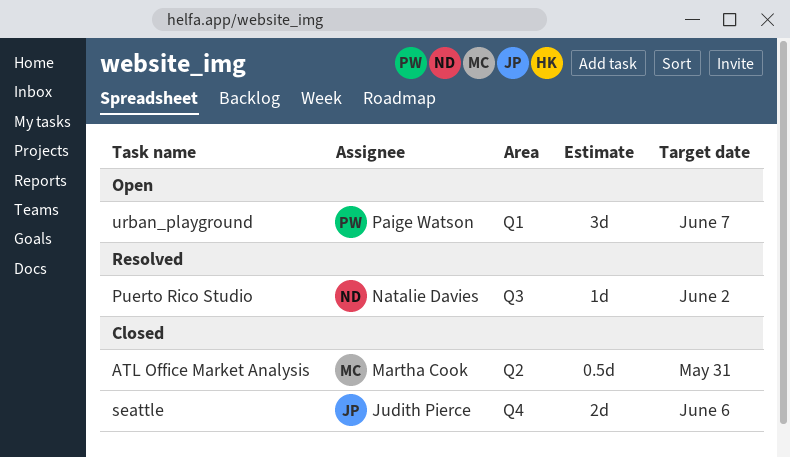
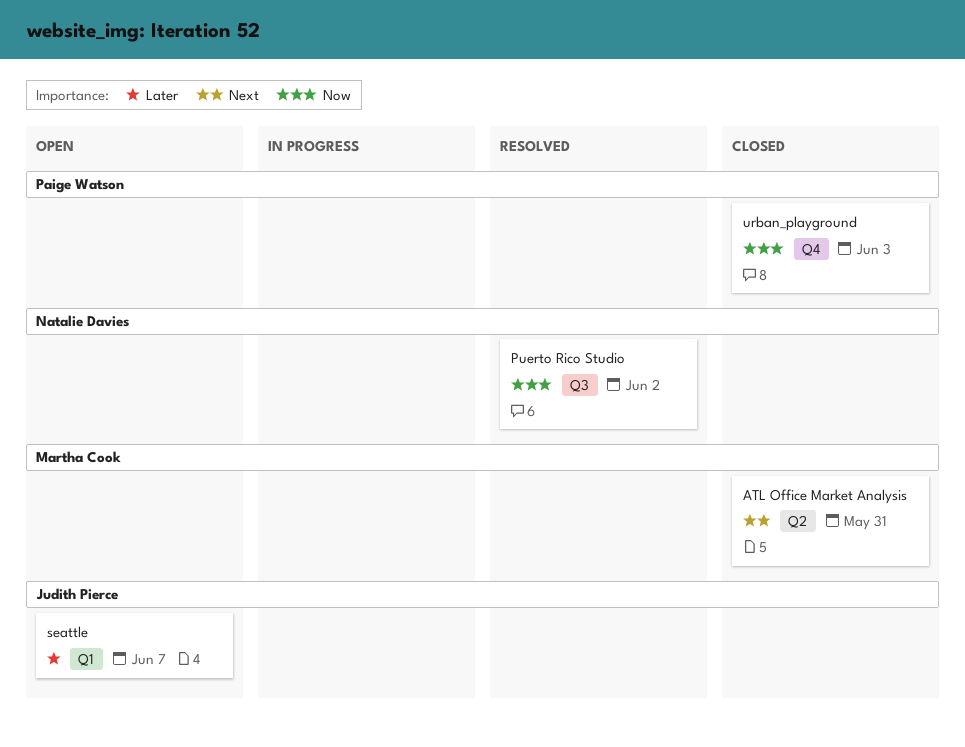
seattle, status: Closed -> Open
seattle, label: Q4 -> Q1
seattle, due: Jun 6 -> Jun 7
urban_playground, status: Open -> Closed
urban_playground, label: Q1 -> Q4
urban_playground, due: Jun 7 -> Jun 3

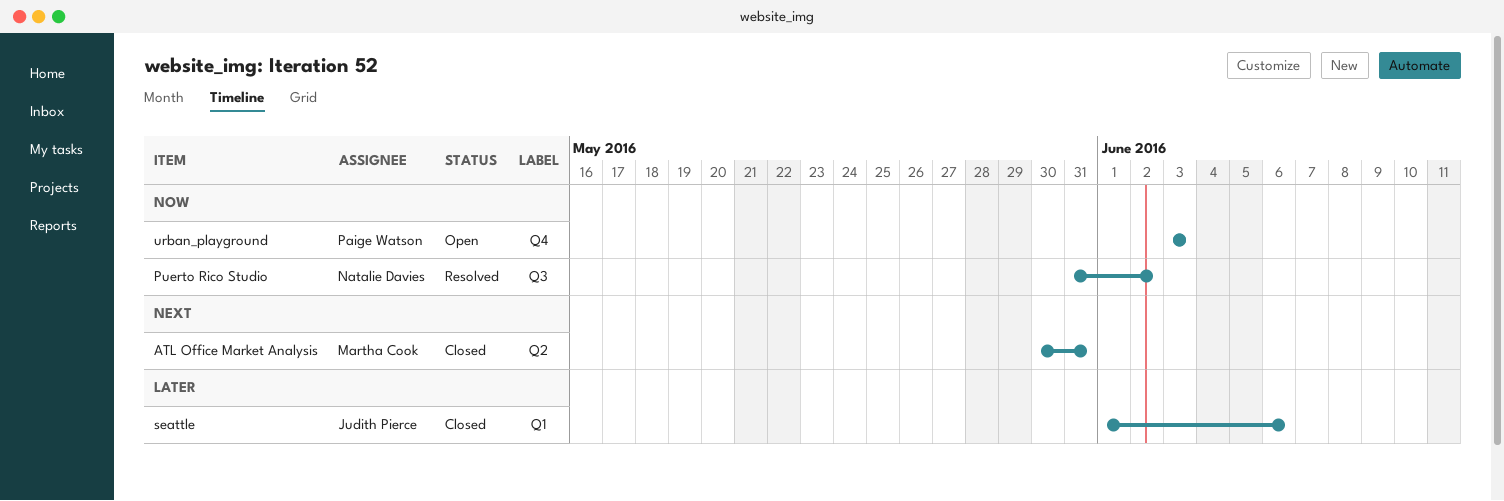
seattle, status: Open -> Closed
seattle, due: Jun 7 -> Jun 6
urban_playground, status: Closed -> Open

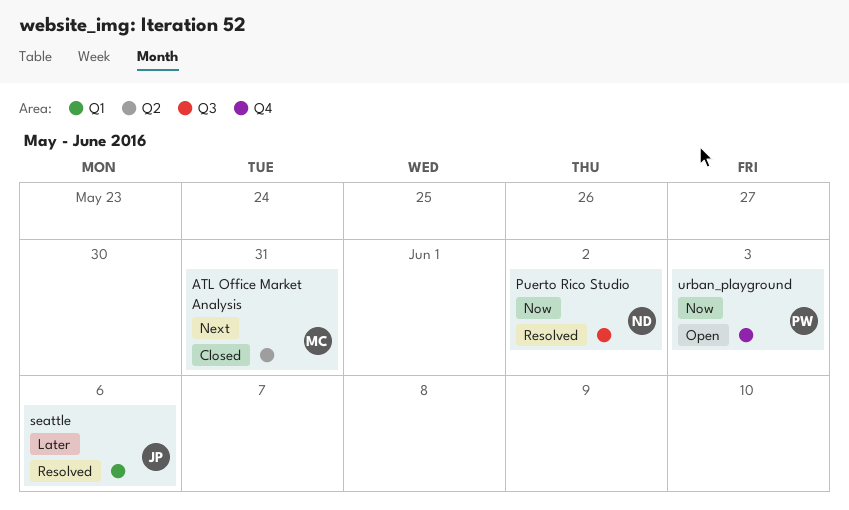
seattle, status: Closed -> Resolved

